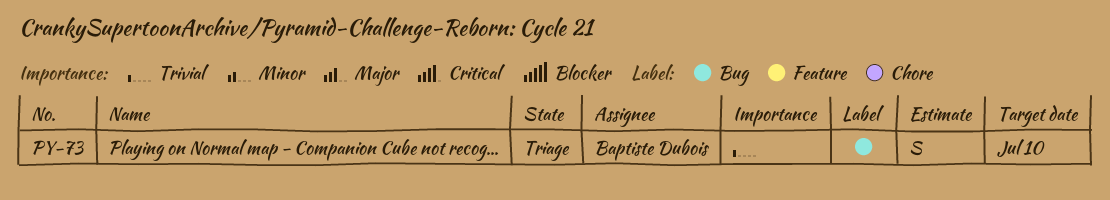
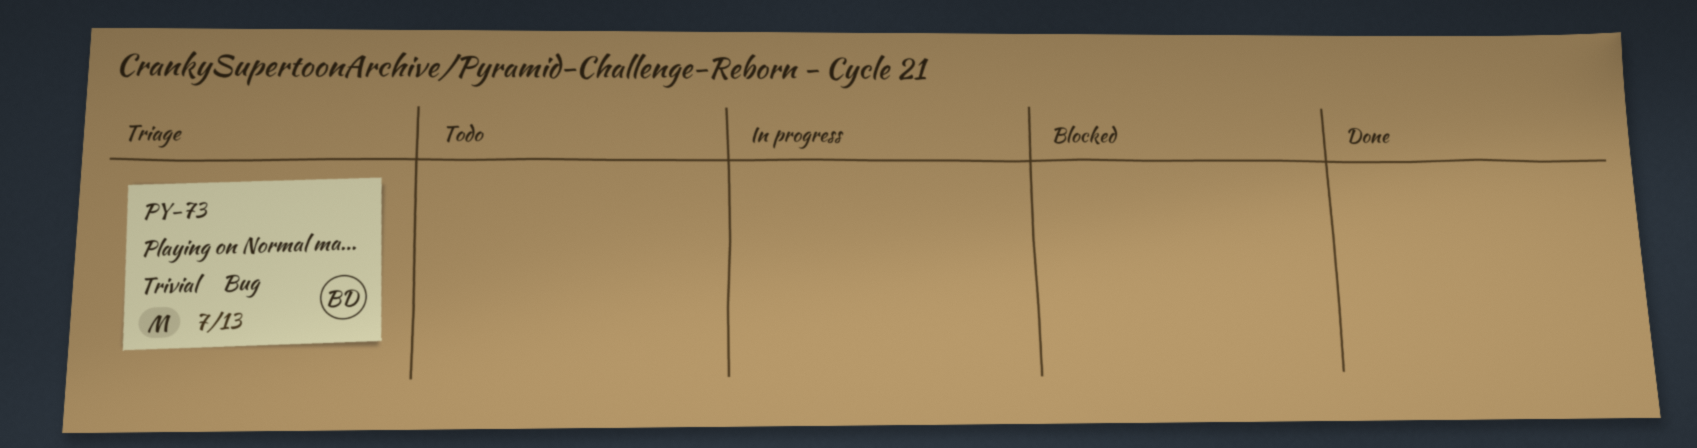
PY-73, estimate: S -> M
PY-73, due: Jul 10 -> Jul 13

